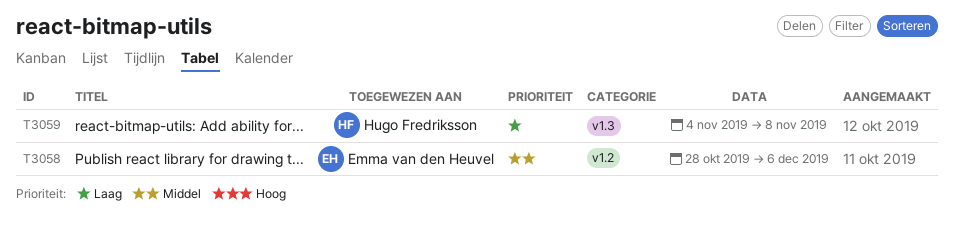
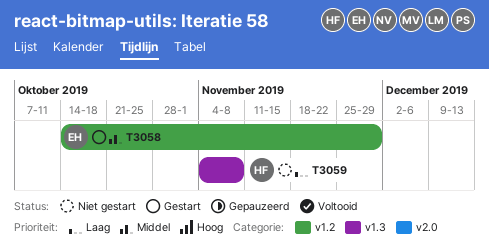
T3058, start: Oct 28 -> Oct 14
T3058, due: Dec 6 -> Nov 29

